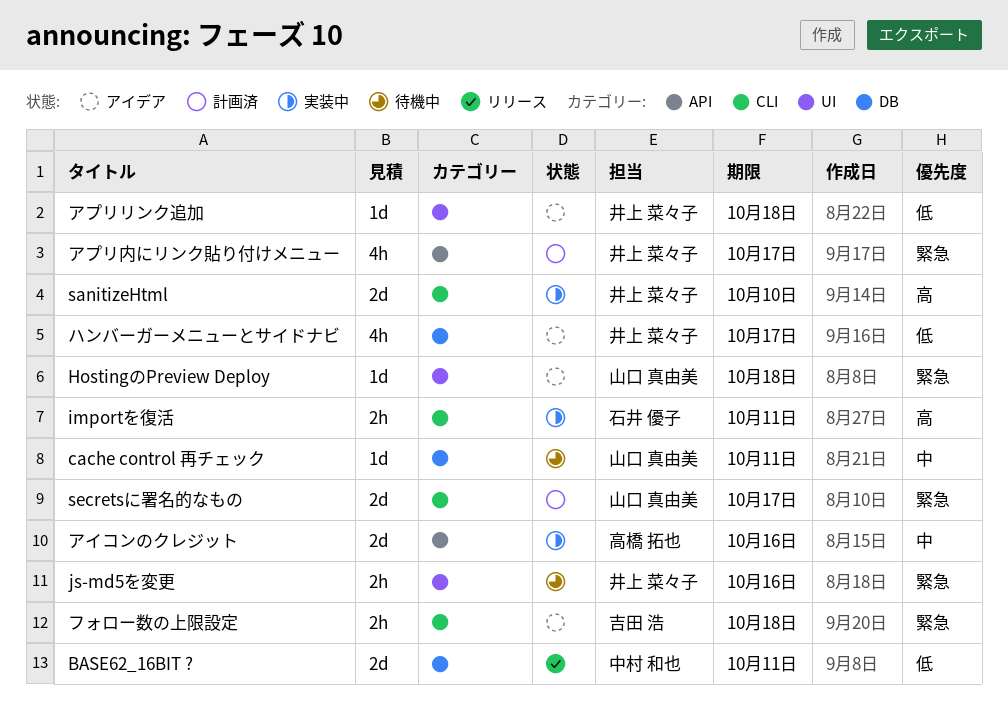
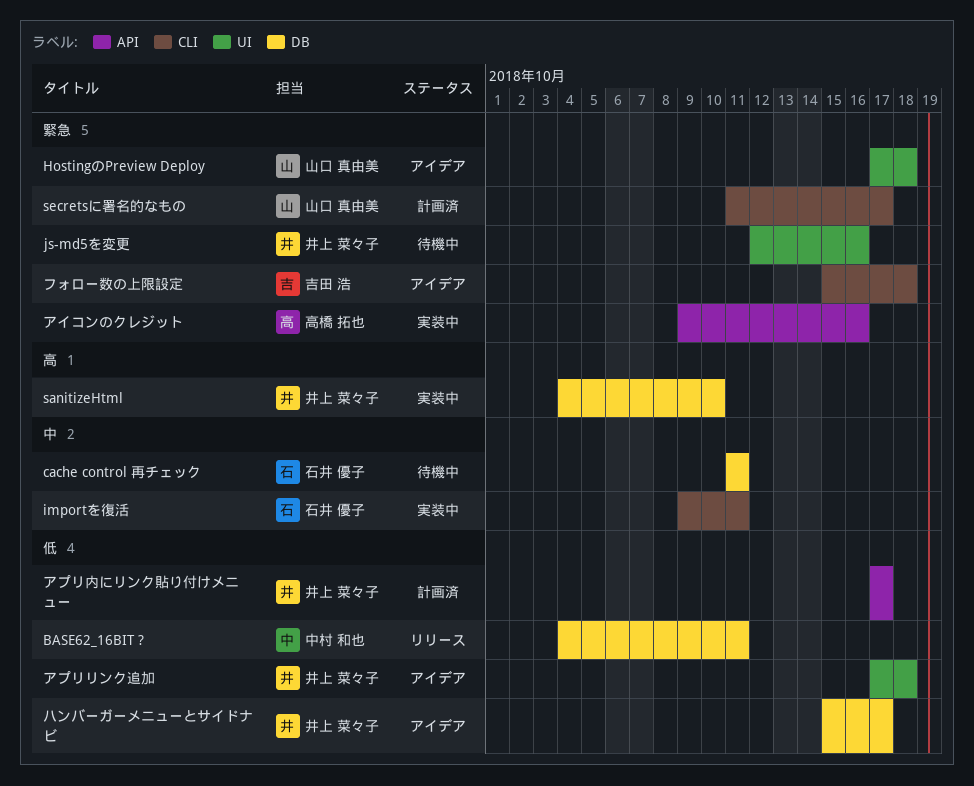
cache control 再チェック, owner: 山口 真由美 -> 石井 優子
importを復活, priority: 高 -> 中
sanitizeHtml, label: CLI -> DB
アイコンのクレジット, priority: 中 -> 緊急
アプリ内にリンク貼り付けメニュー, priority: 緊急 -> 低

